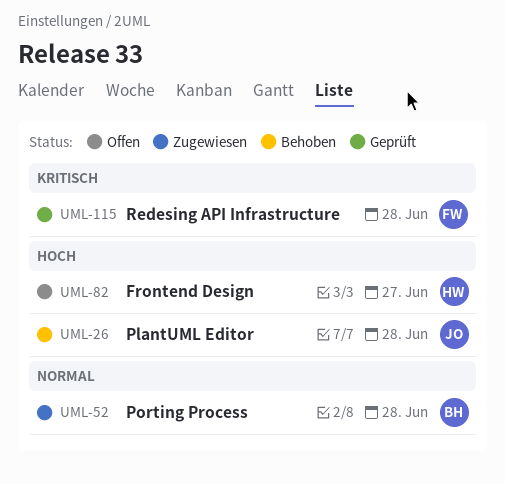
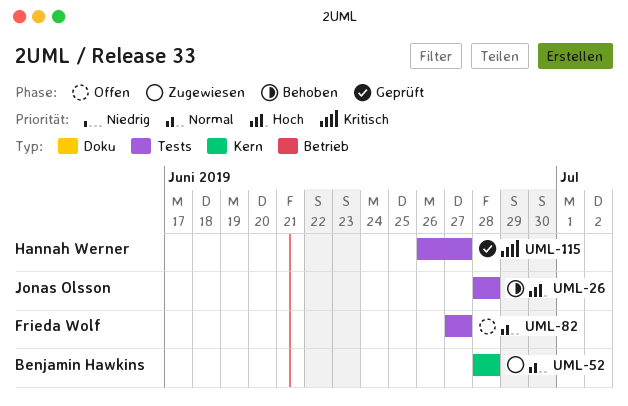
UML-82, owner: Hannah Werner -> Frieda Wolf
UML-82, priority: Hoch -> Normal
UML-115, owner: Frieda Wolf -> Hannah Werner
UML-115, due: Jun 28 -> Jun 27

